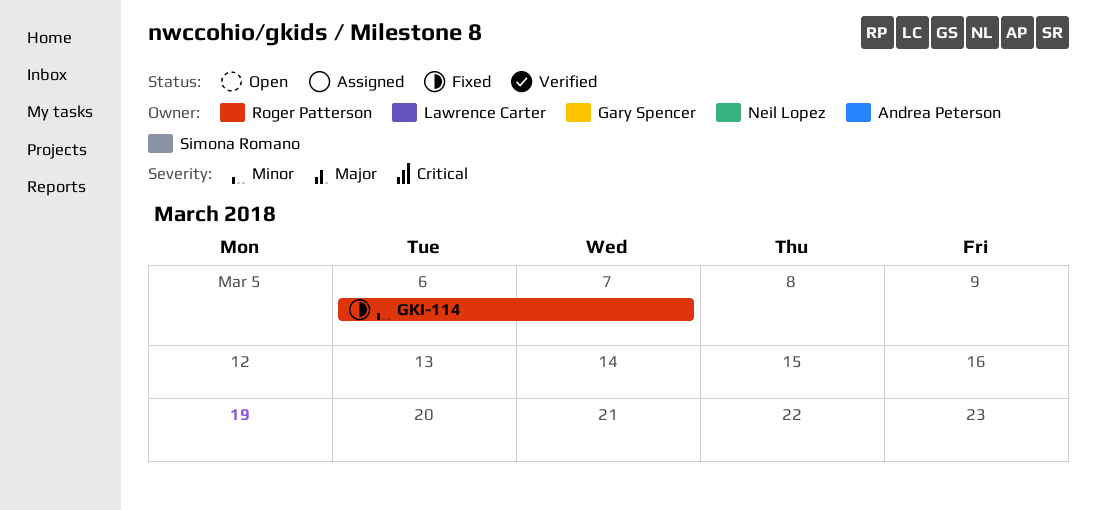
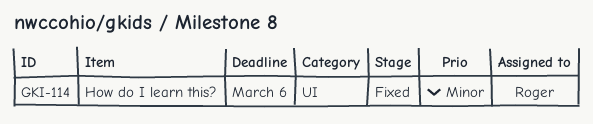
GKI-114, due: Mar 7 -> Mar 6

